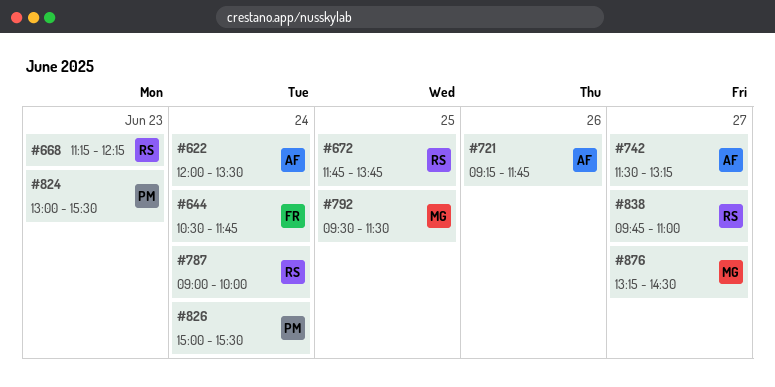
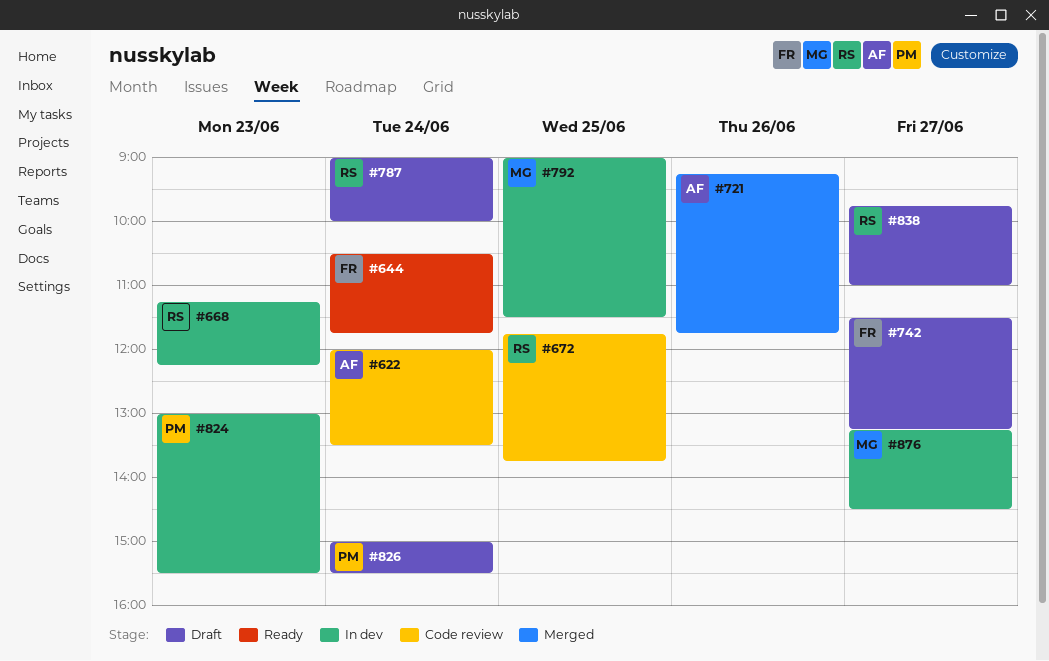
#742, owner: AF -> FR
#792, begins: 09:30 -> 09:00

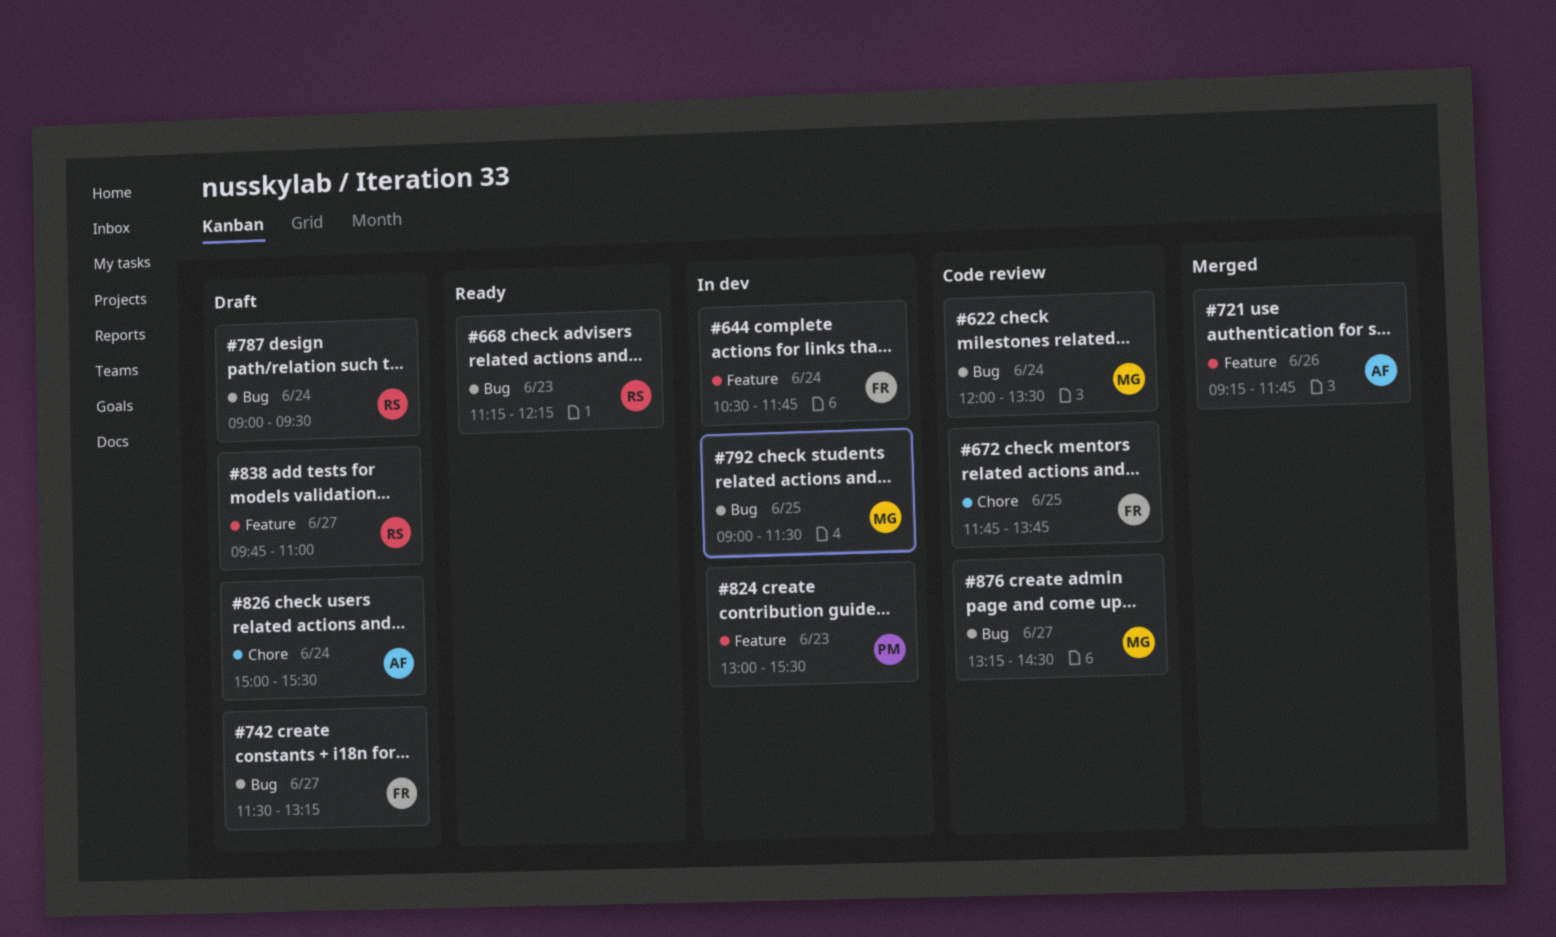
#622, owner: AF -> MG
#644, status: Ready -> In dev
#668, status: In dev -> Ready
#672, owner: RS -> FR
#787, ends: 10:00 -> 09:30
#826, owner: PM -> AF
#876, status: In dev -> Code review

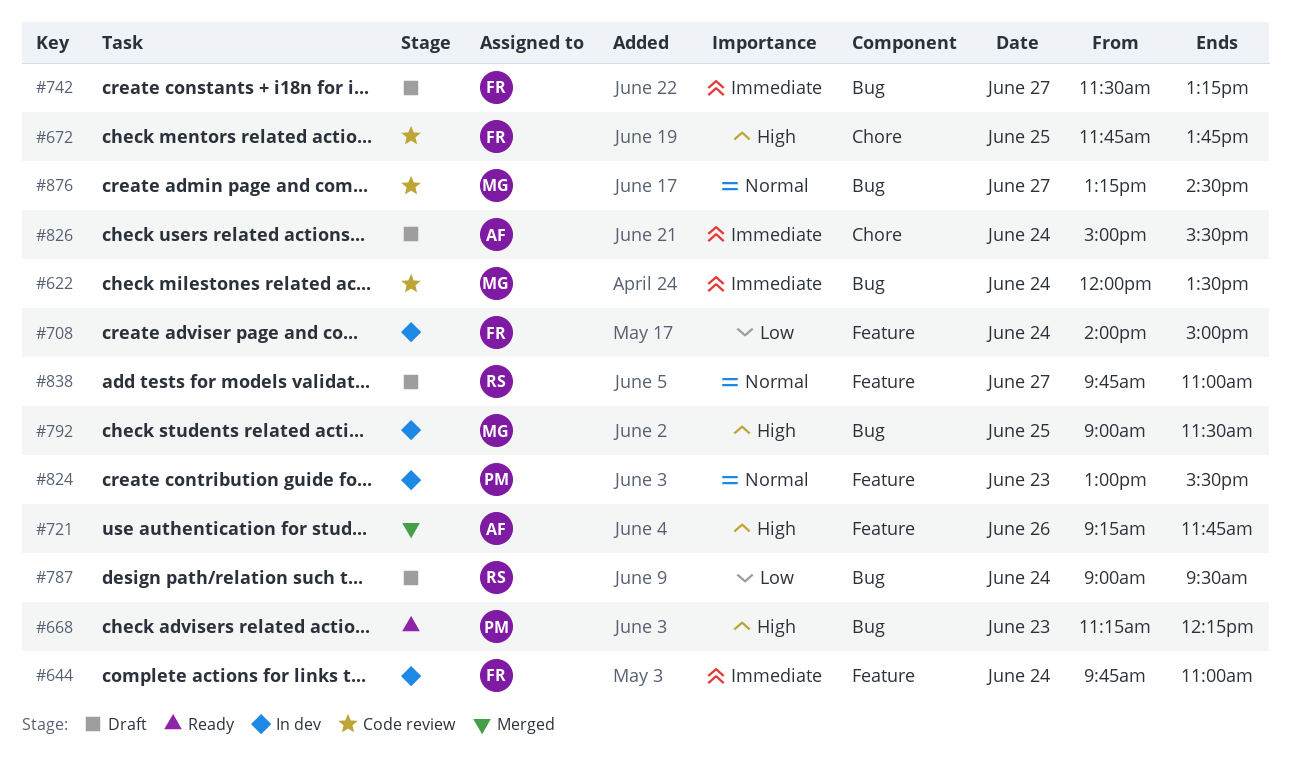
#644, begins: 10:30 -> 09:45
#644, ends: 11:45 -> 11:00
#668, owner: RS -> PM
#708: none -> present

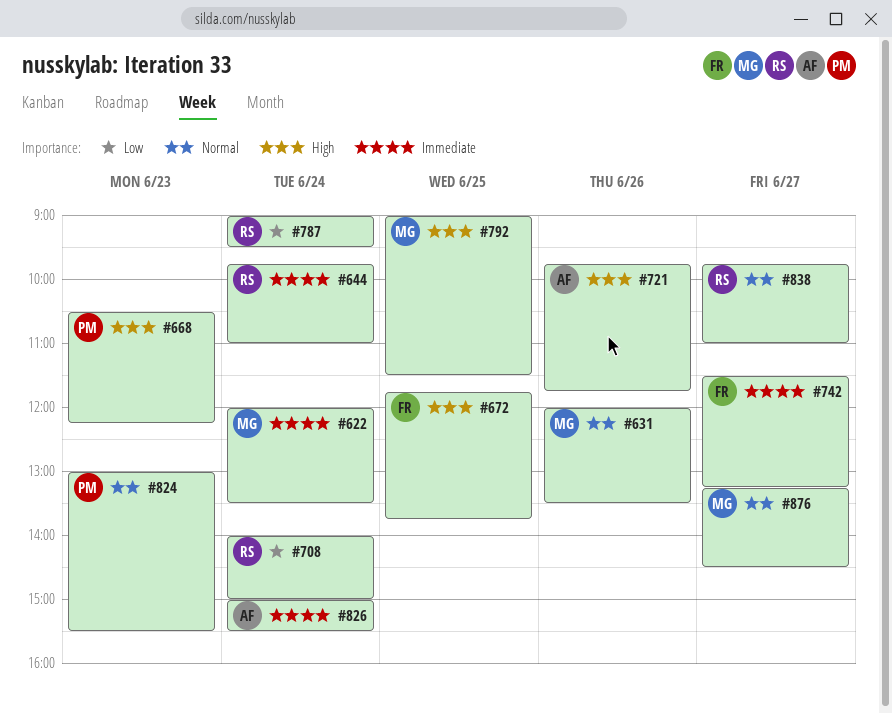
#631: none -> present
#644, owner: FR -> RS
#668, begins: 11:15 -> 10:30
#708, owner: FR -> RS
#721, begins: 09:15 -> 09:45

